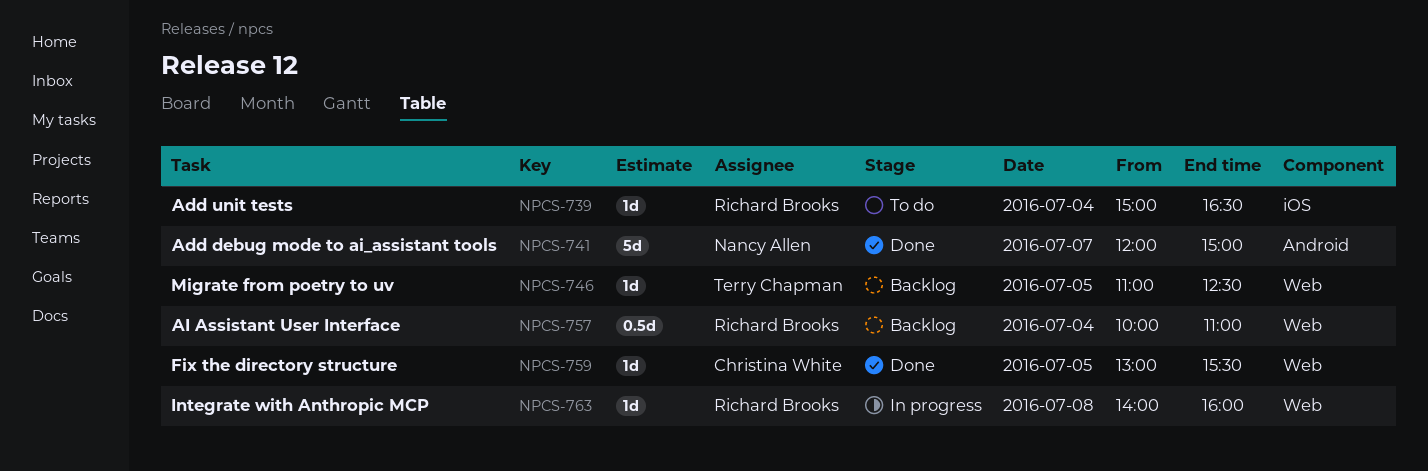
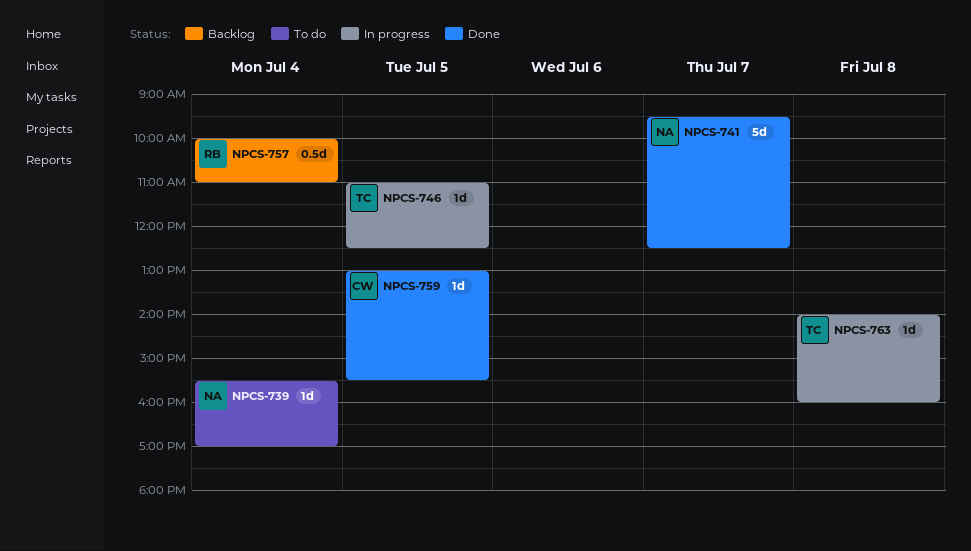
NPCS-739, owner: Richard Brooks -> Nancy Allen
NPCS-739, begins: 15:00 -> 15:30
NPCS-739, ends: 16:30 -> 17:00
NPCS-741, begins: 12:00 -> 09:30
NPCS-741, ends: 15:00 -> 12:30
NPCS-746, status: Backlog -> In progress
NPCS-763, owner: Richard Brooks -> Terry Chapman

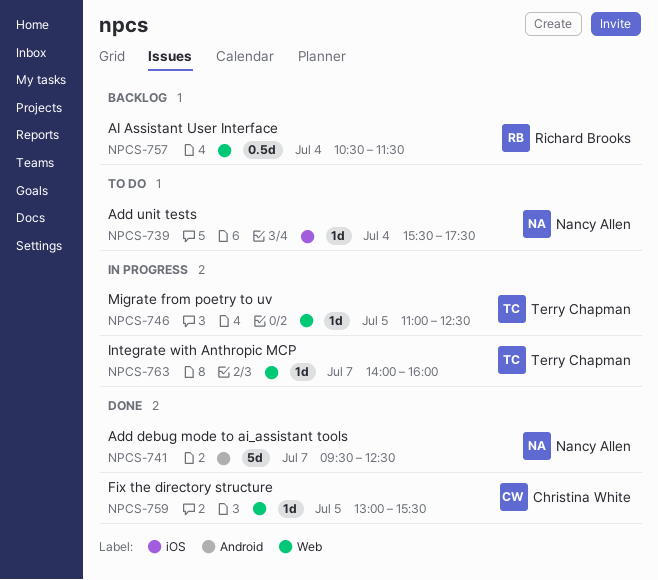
NPCS-739, ends: 17:00 -> 17:30
NPCS-757, begins: 10:00 -> 10:30
NPCS-757, ends: 11:00 -> 11:30
NPCS-763, day: Jul 8 -> Jul 7

